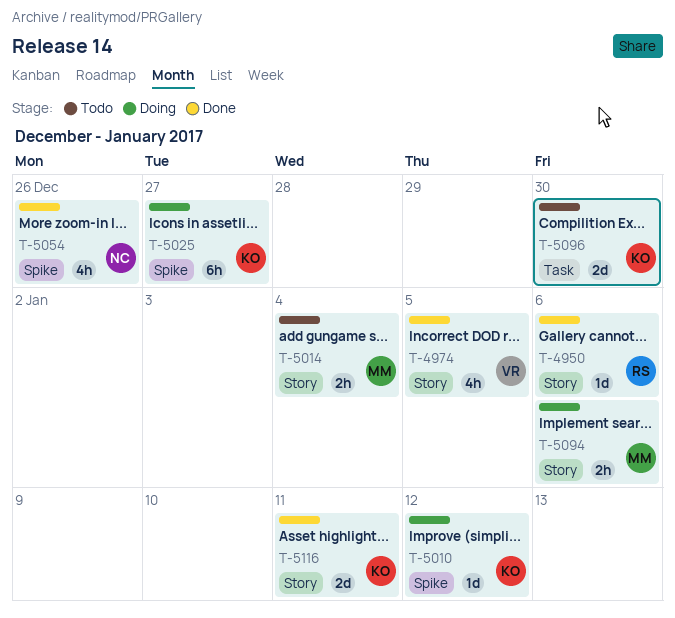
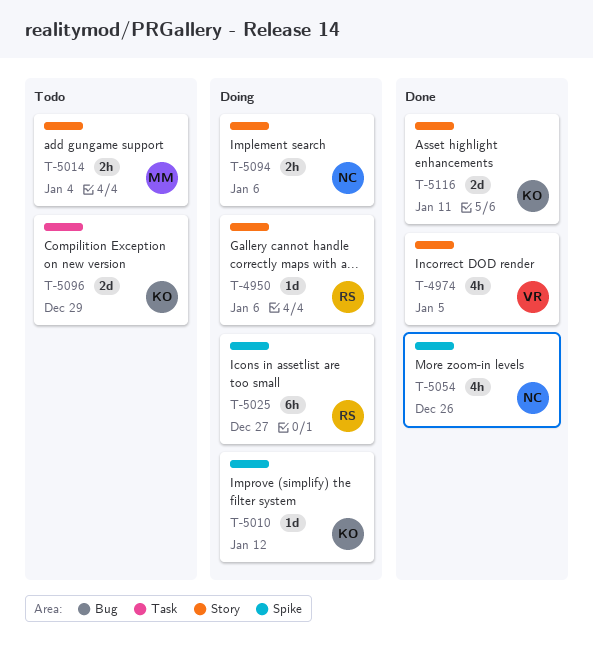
T-4950, status: Done -> Doing
T-5025, owner: KO -> RS
T-5094, owner: MM -> NC
T-5096, due: Dec 30 -> Dec 29

